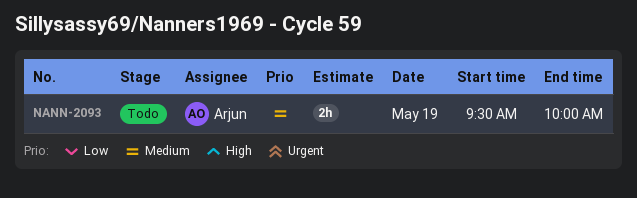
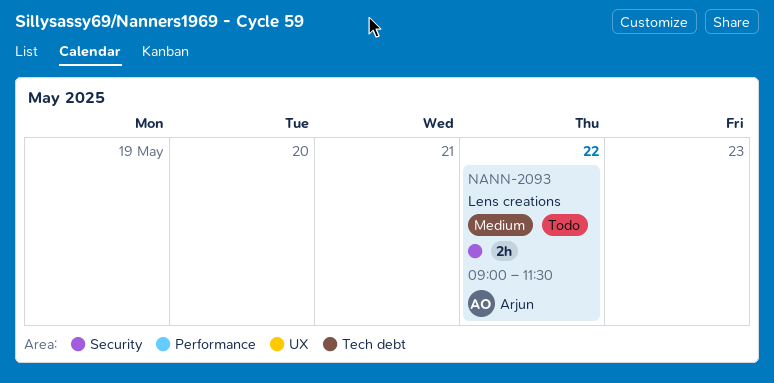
NANN-2093, day: May 19 -> May 22
NANN-2093, begins: 09:30 -> 09:00
NANN-2093, ends: 10:00 -> 11:30

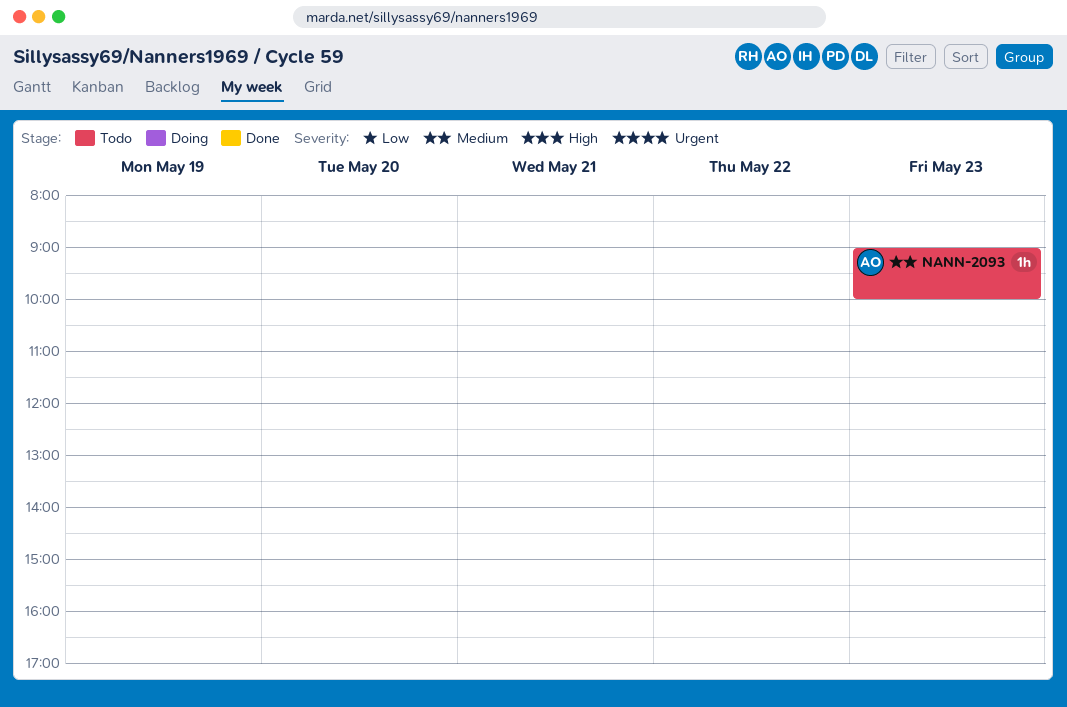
NANN-2093, estimate: 2h -> 1h
NANN-2093, day: May 22 -> May 23
NANN-2093, ends: 11:30 -> 10:00

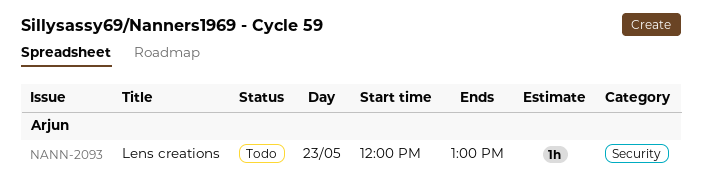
NANN-2093, begins: 09:00 -> 12:00
NANN-2093, ends: 10:00 -> 13:00

